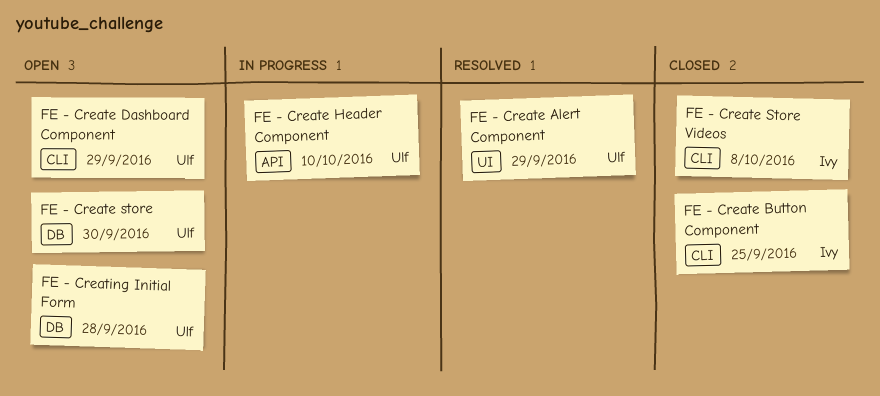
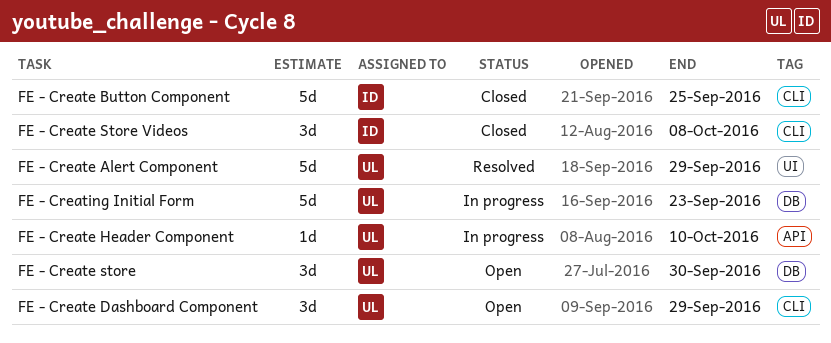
FE - Creating Initial Form, status: Open -> In progress
FE - Creating Initial Form, due: Sep 28 -> Sep 23

